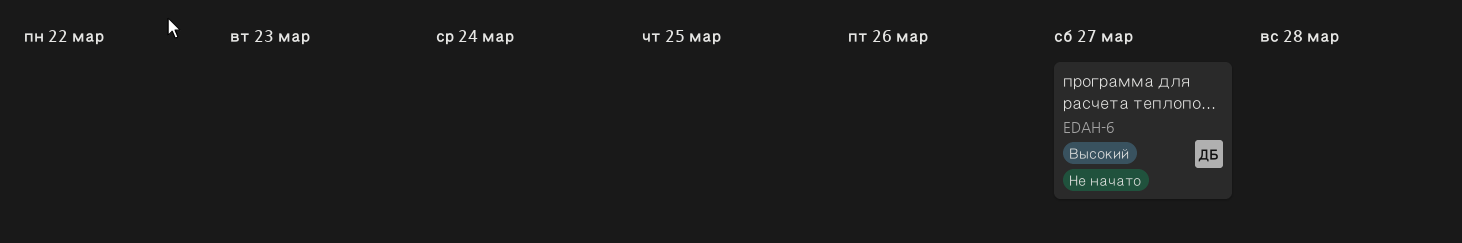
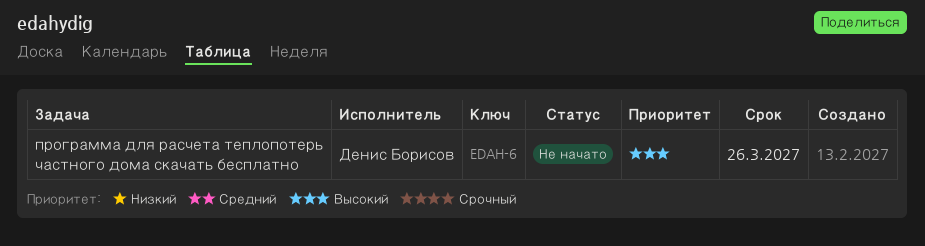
EDAH-6, due: Mar 27 -> Mar 26

